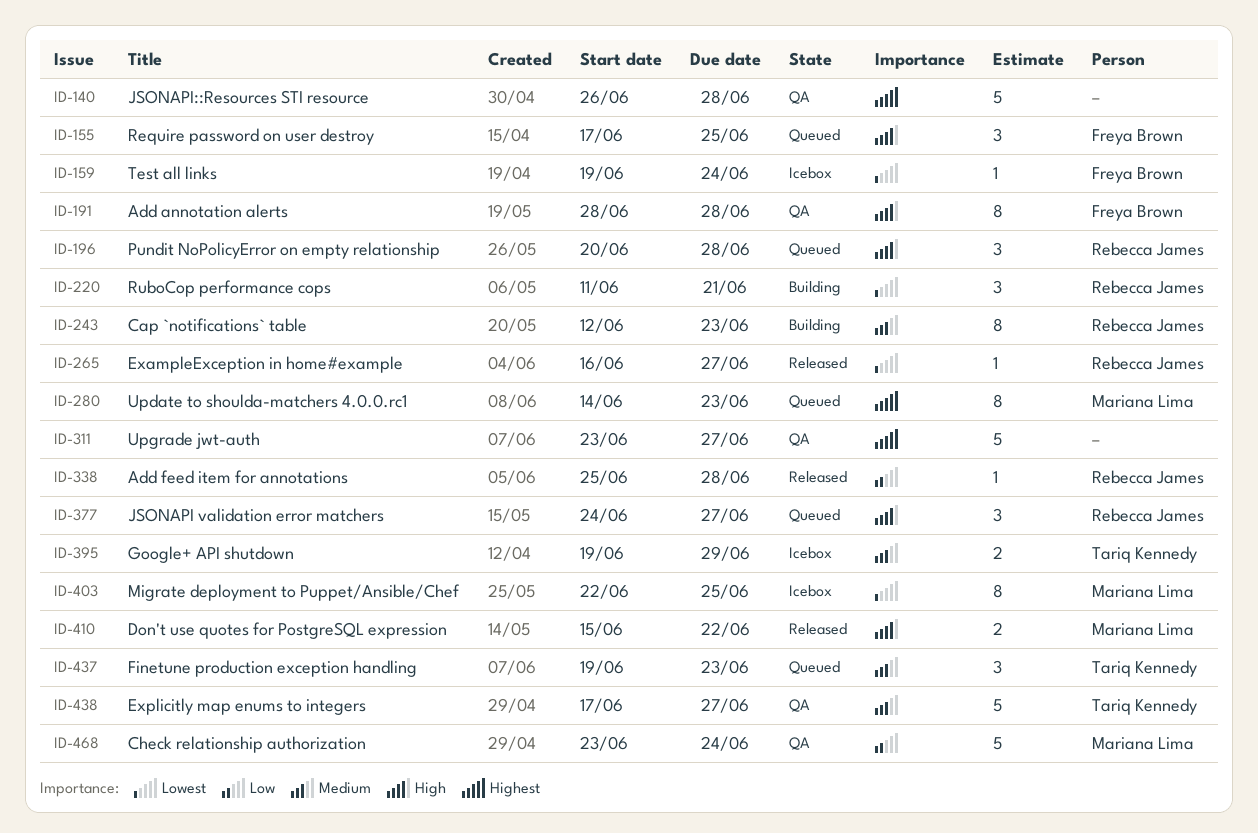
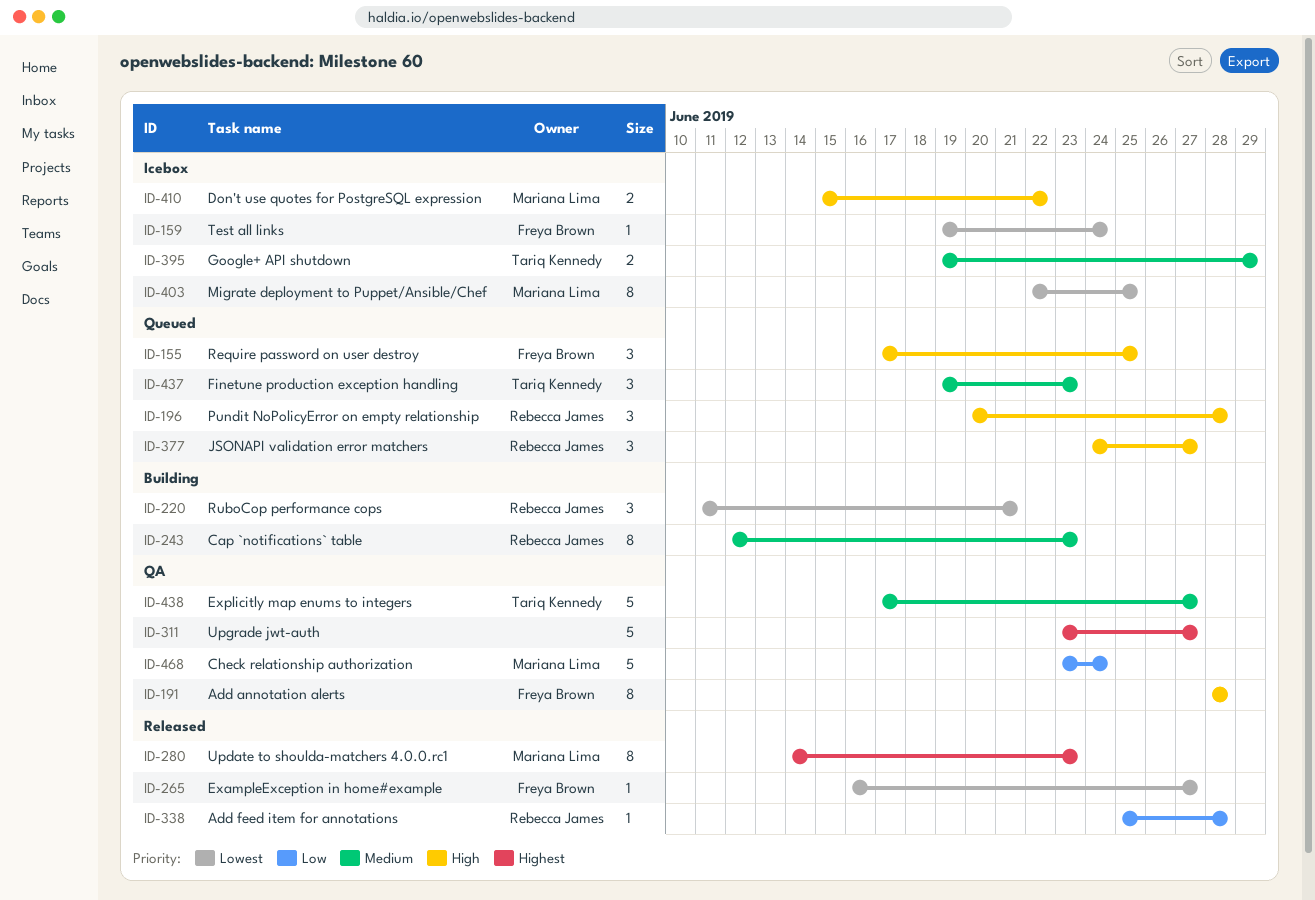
ID-140: present -> none
ID-265, owner: Rebecca James -> Freya Brown
ID-280, status: Queued -> Released
ID-410, status: Released -> Icebox

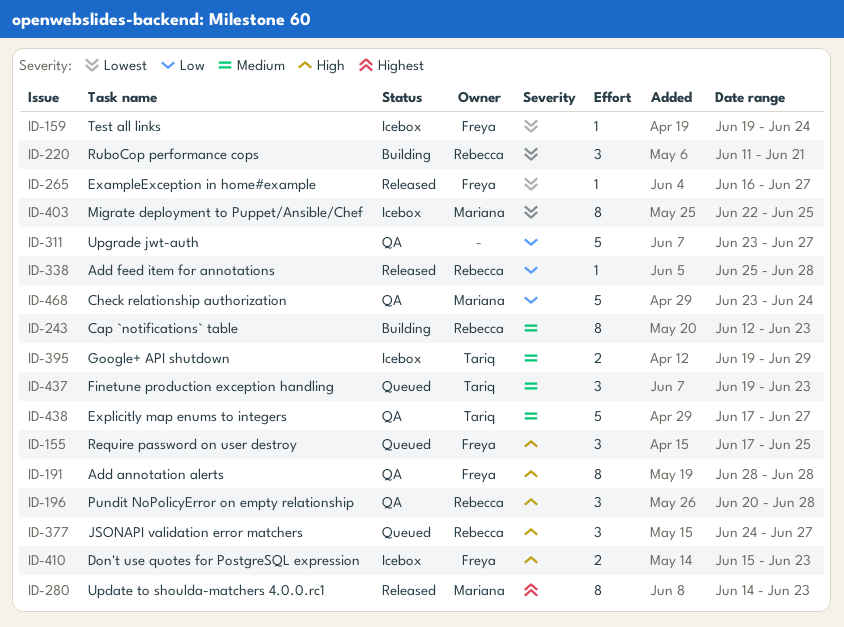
ID-196, status: Queued -> QA
ID-311, priority: Highest -> Low
ID-410, owner: Mariana Lima -> Freya Brown
ID-410, due: Jun 22 -> Jun 23

